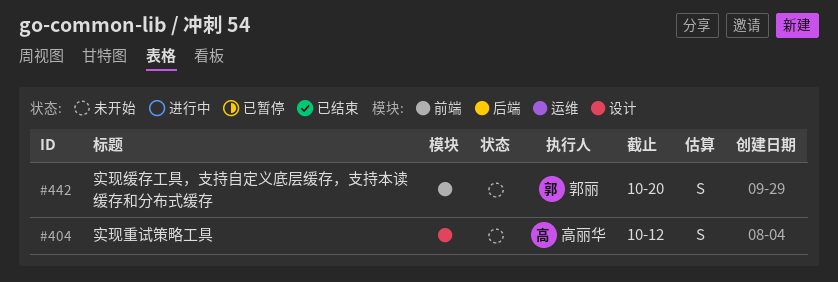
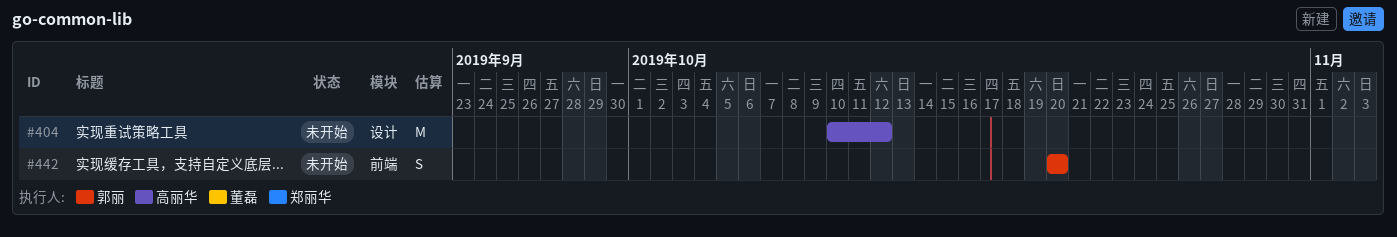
#404, estimate: S -> M

